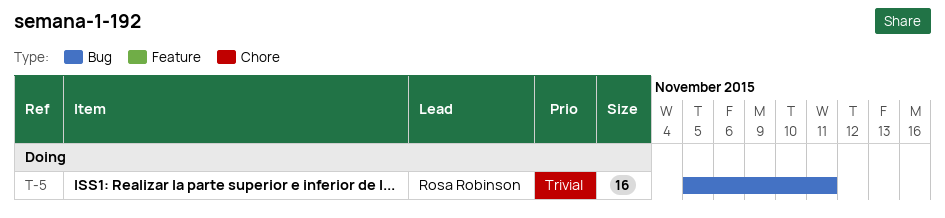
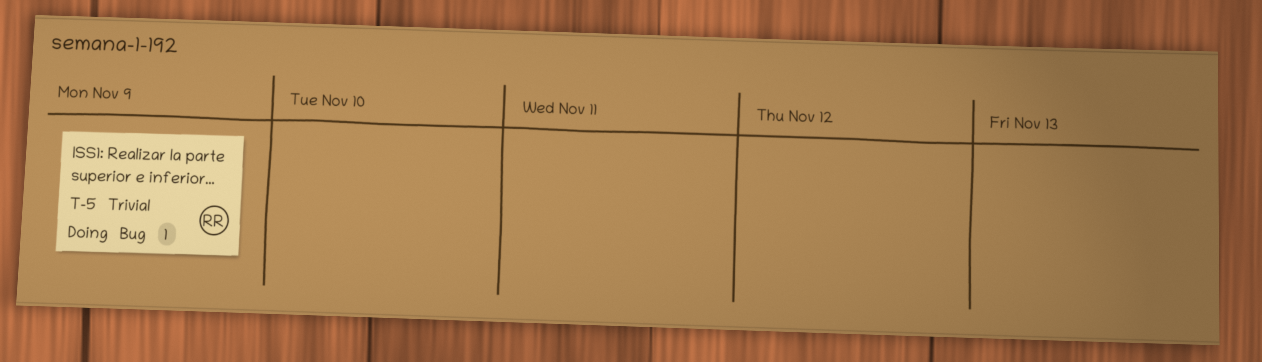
T-5, estimate: 16 -> 1
T-5, due: Nov 11 -> Nov 9

